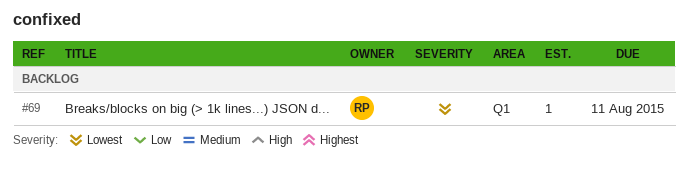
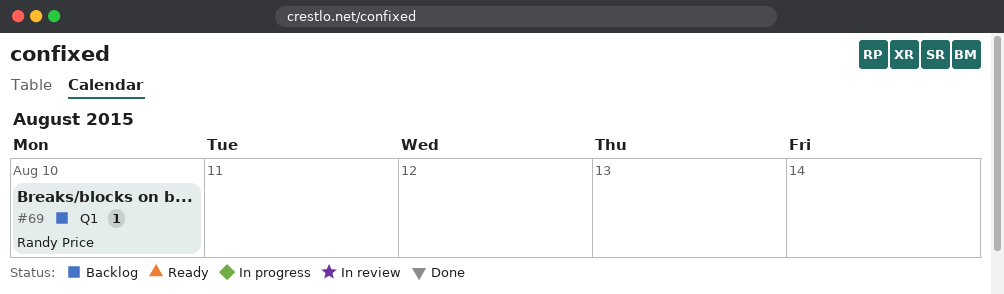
#69, due: Aug 11 -> Aug 10

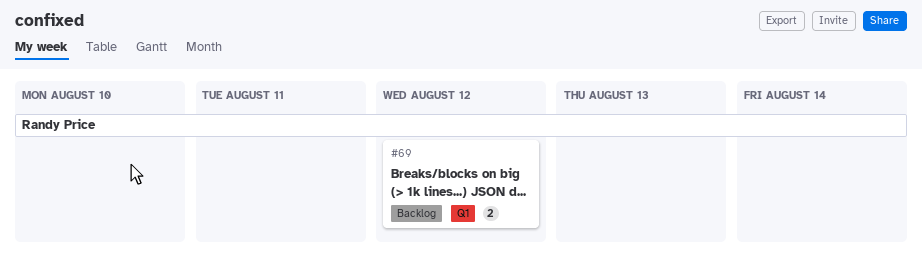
#69, estimate: 1 -> 2
#69, due: Aug 10 -> Aug 12

